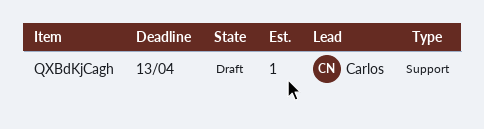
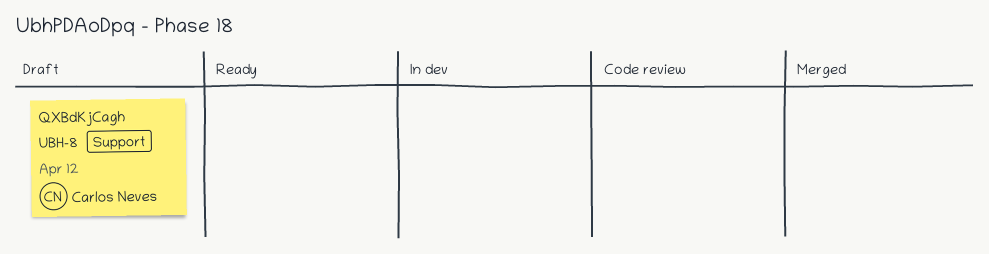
QXBdKjCagh, due: Apr 13 -> Apr 12

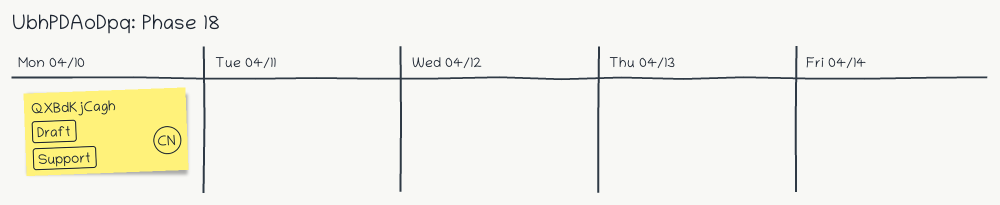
QXBdKjCagh, due: Apr 12 -> Apr 10

